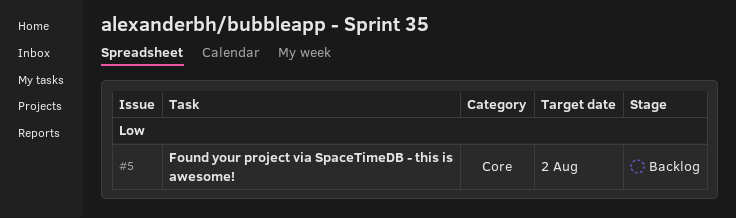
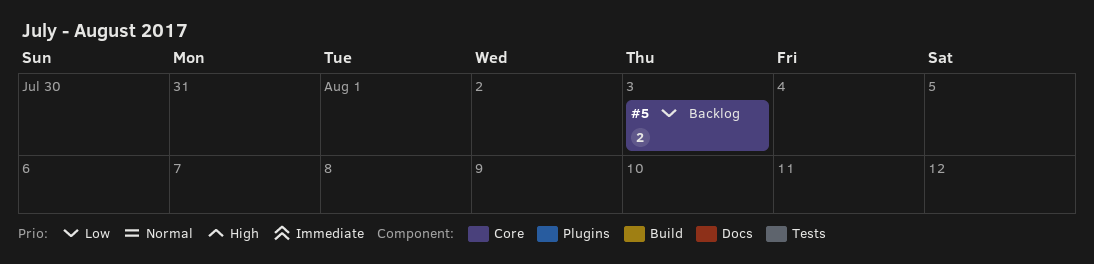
#5, due: Aug 2 -> Aug 3

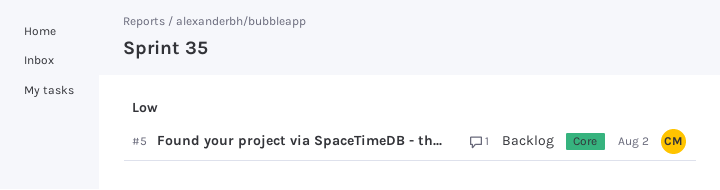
#5, due: Aug 3 -> Aug 2

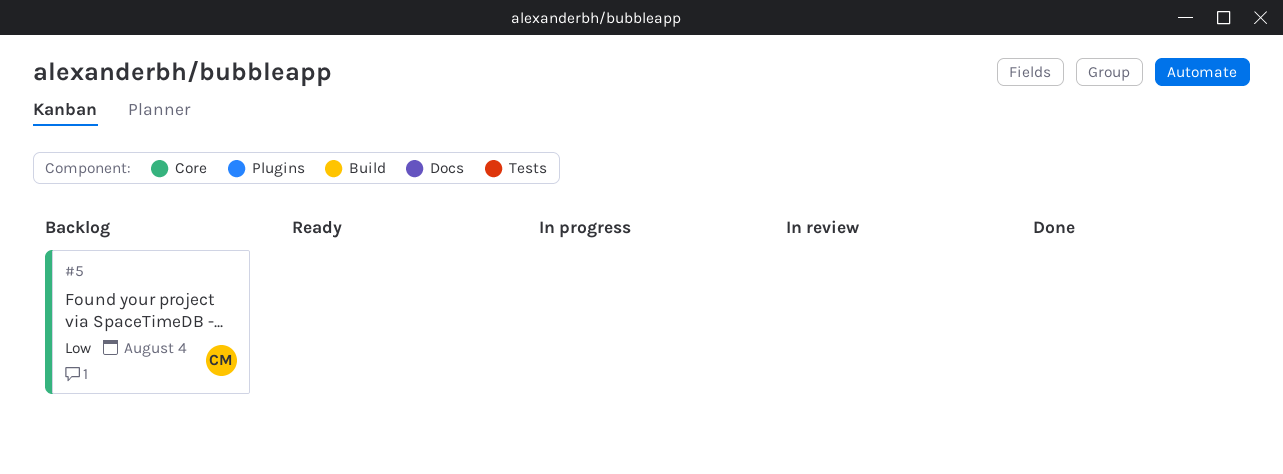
#5, due: Aug 2 -> Aug 4

